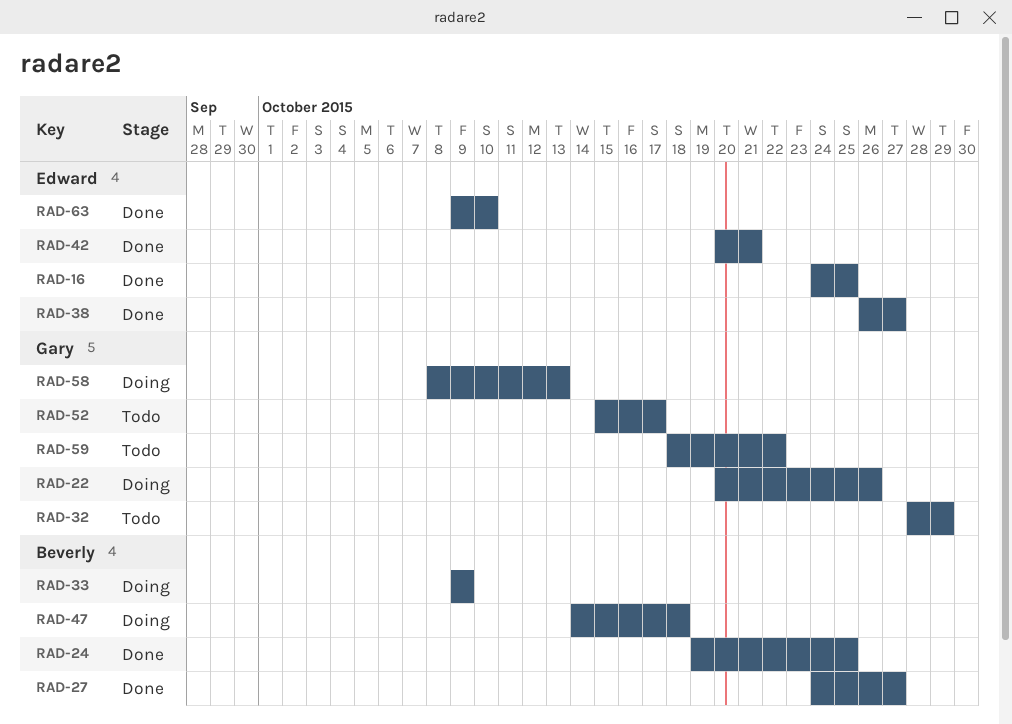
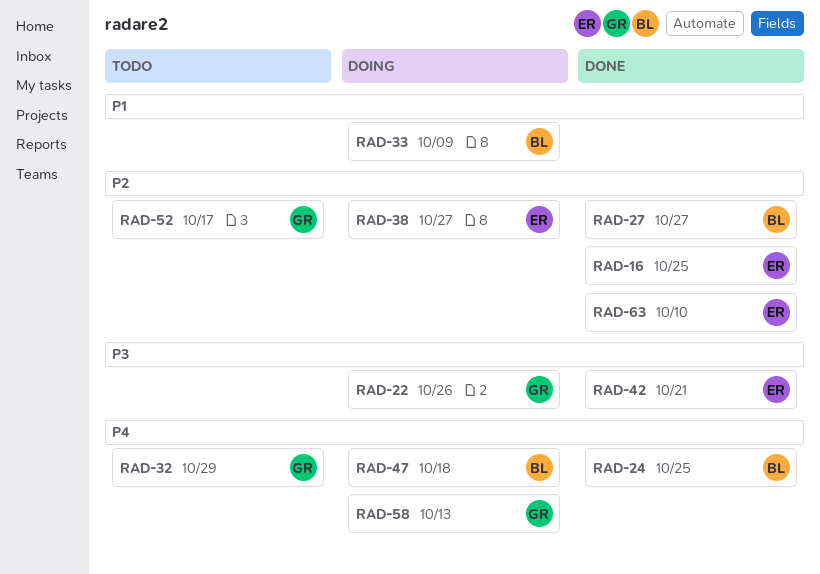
RAD-38, status: Done -> Doing
RAD-59: present -> none

